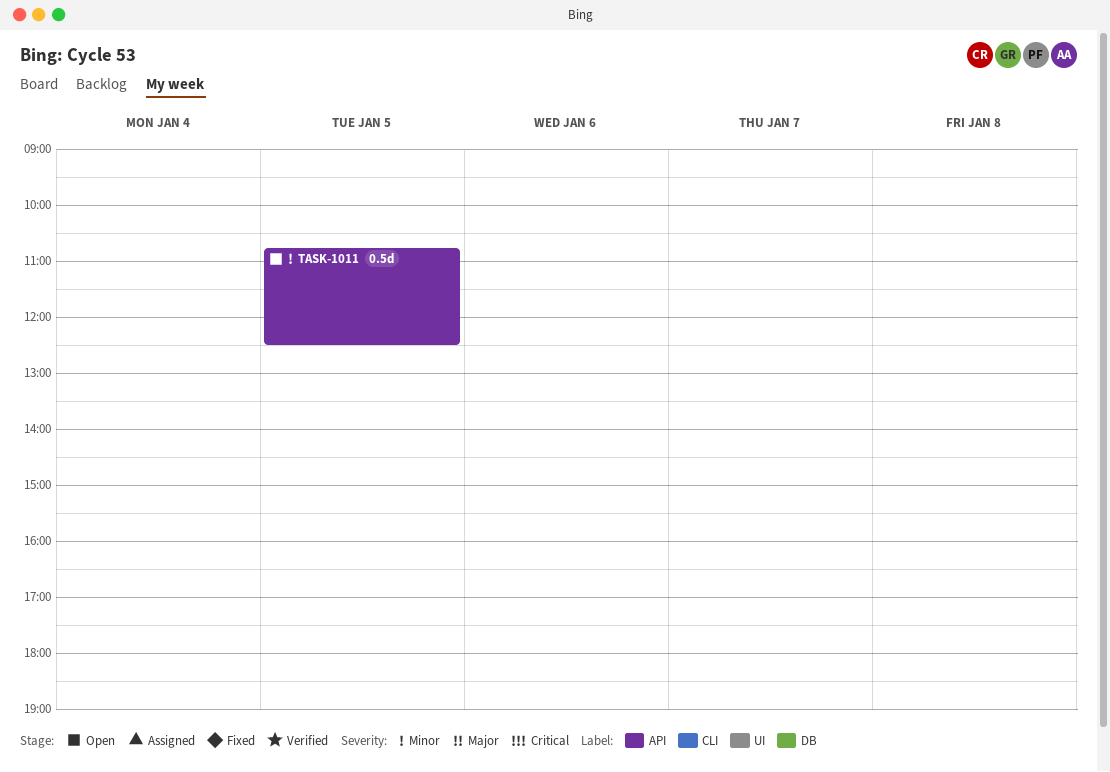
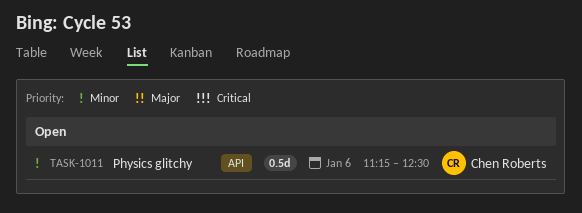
TASK-1011, day: Jan 5 -> Jan 6
TASK-1011, begins: 10:45 -> 11:15

